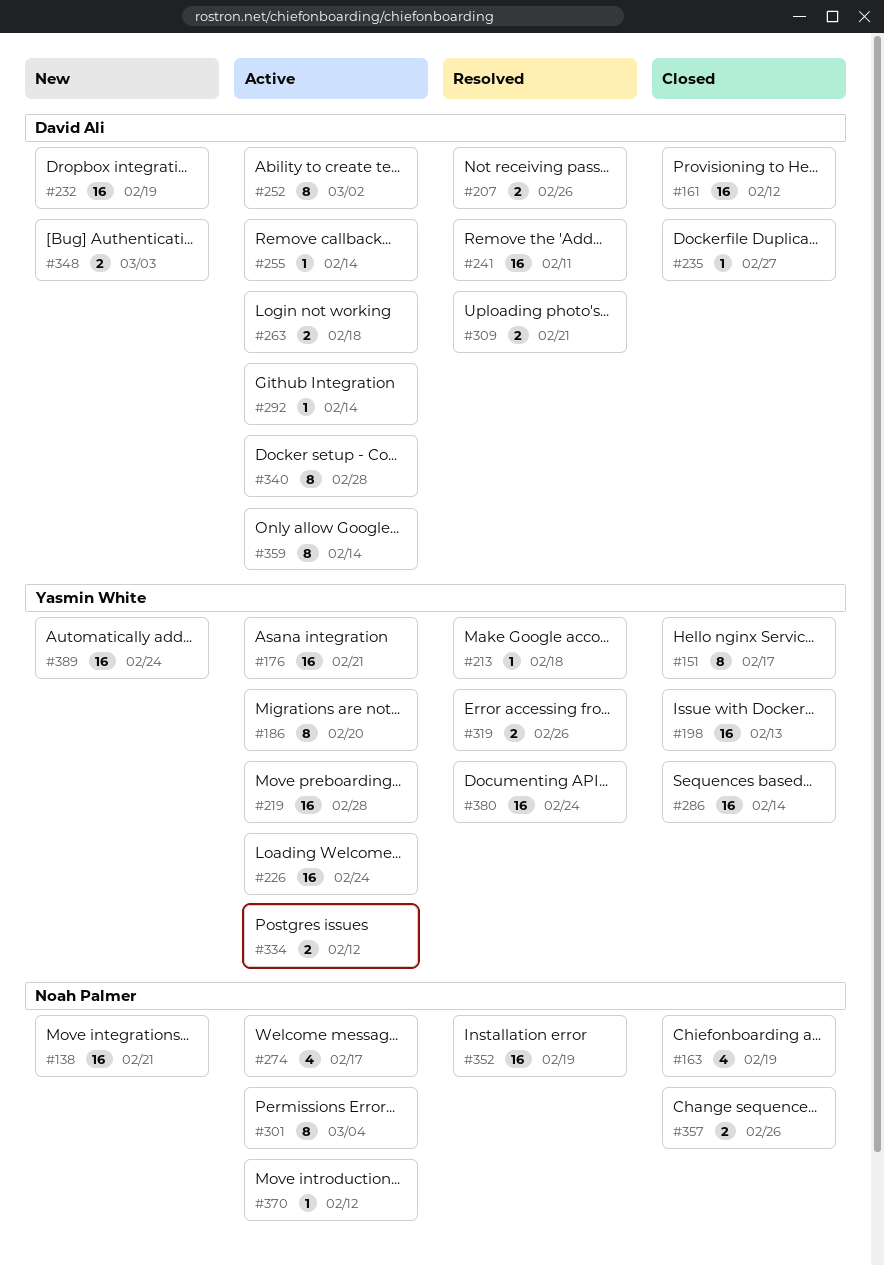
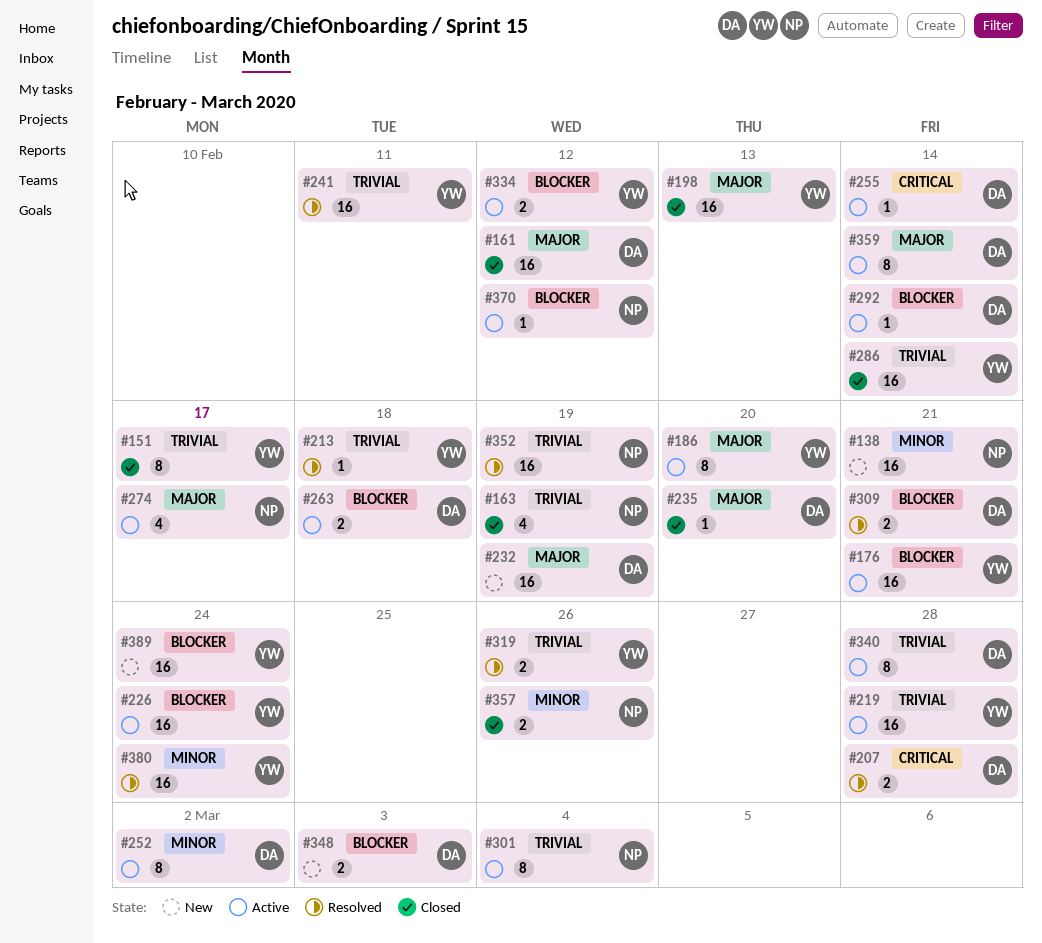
#207, due: Feb 26 -> Feb 28
#235, due: Feb 27 -> Feb 20
#241, owner: David Ali -> Yasmin White

